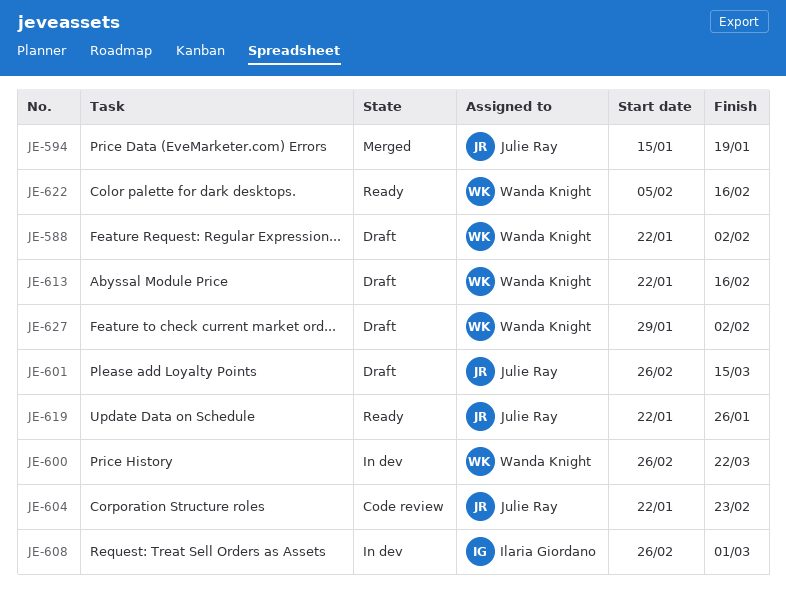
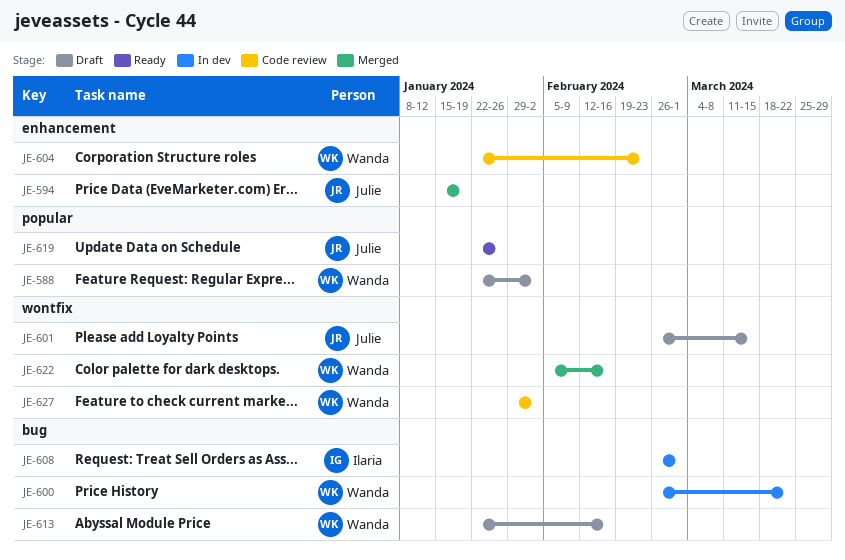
JE-604, owner: Julie Ray -> Wanda Knight
JE-622, status: Ready -> Merged
JE-627, status: Draft -> Code review

